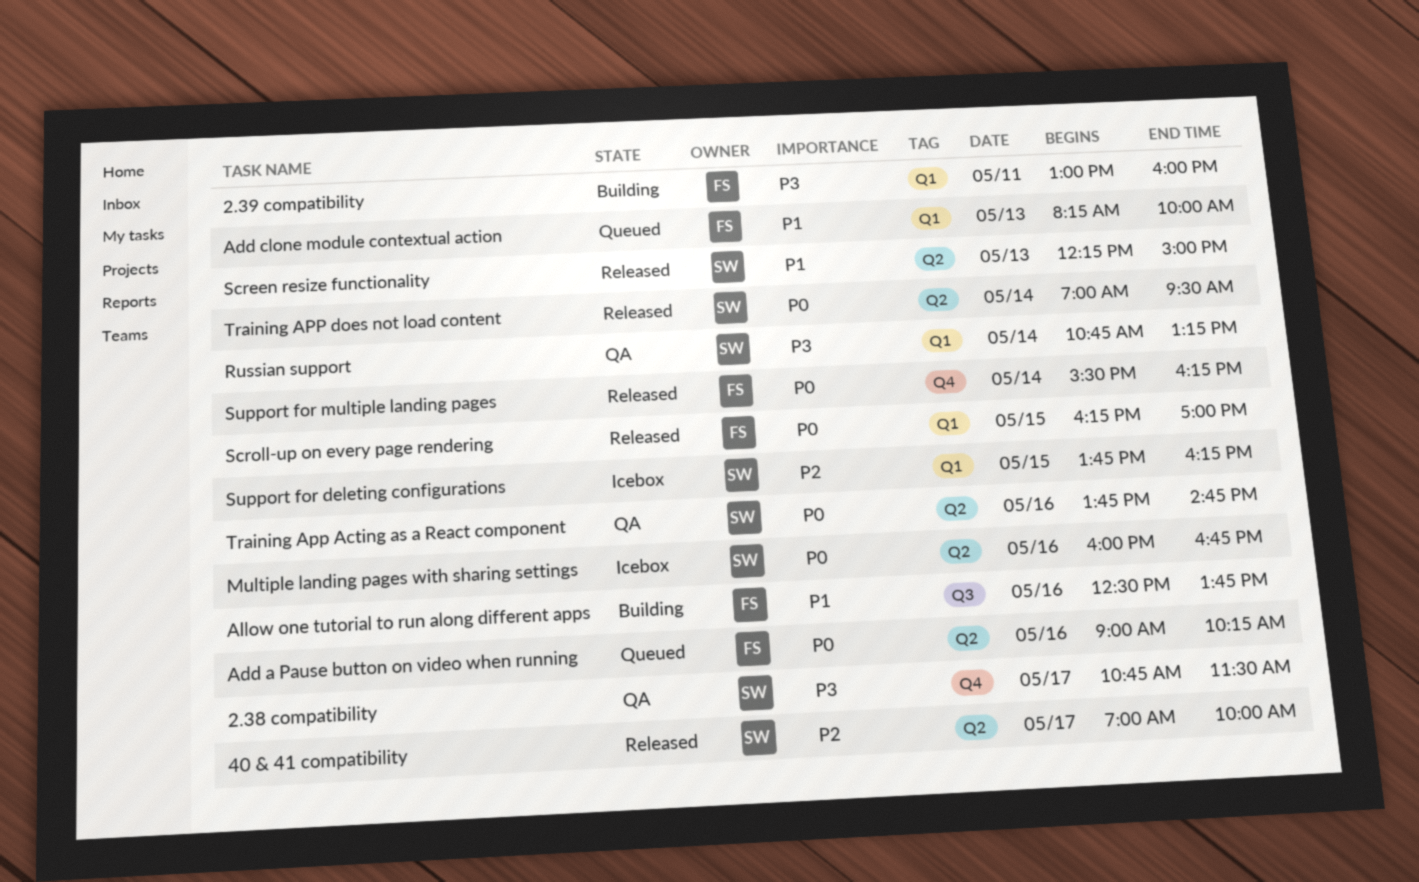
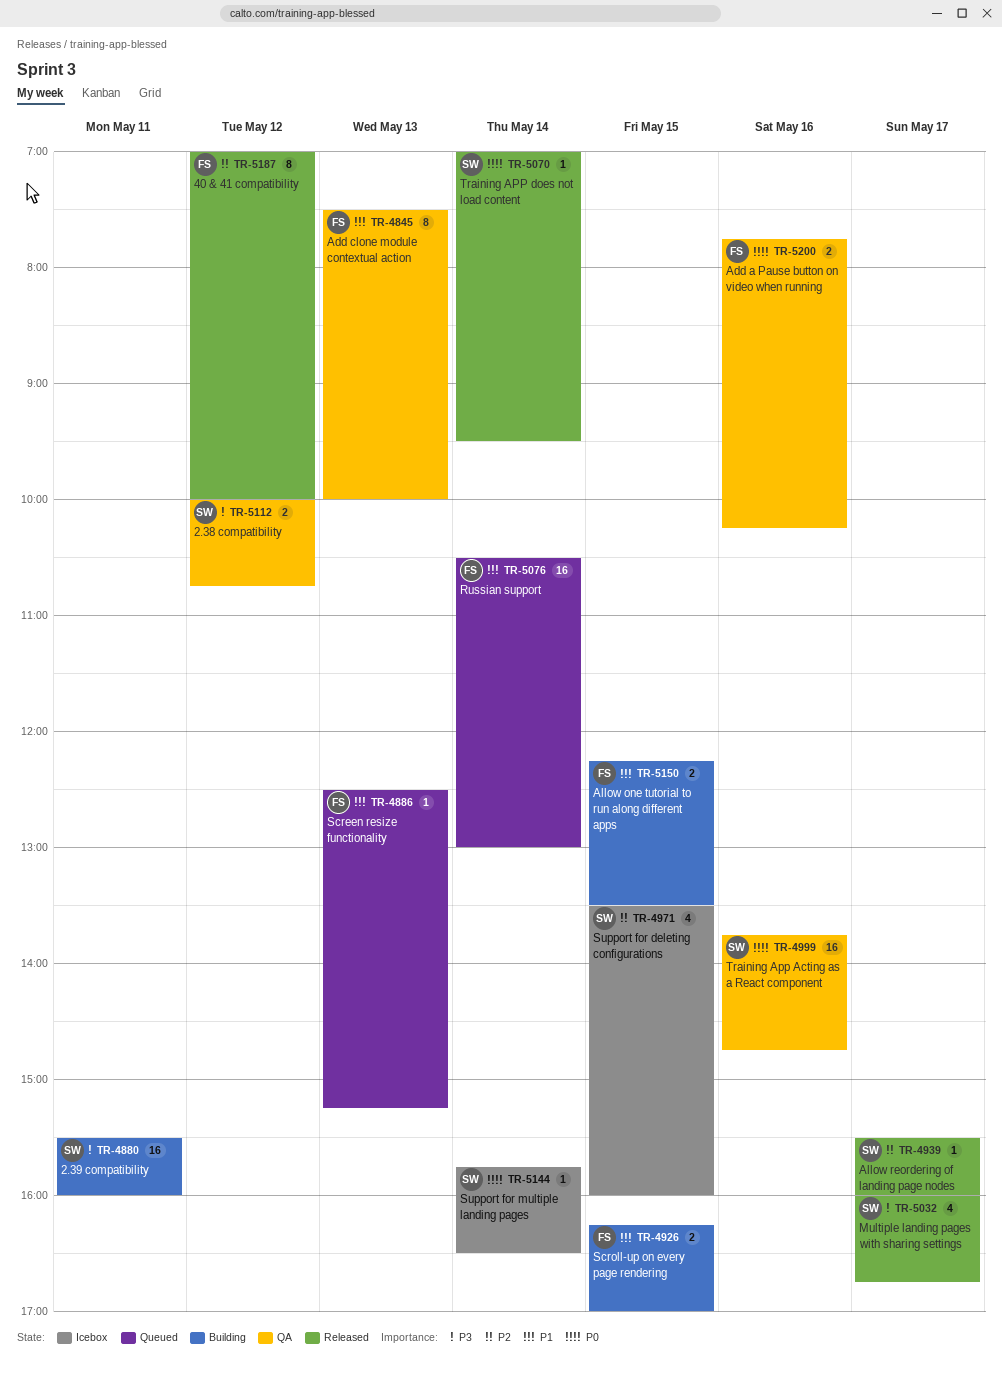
2.38 compatibility, day: May 17 -> May 12
2.38 compatibility, begins: 10:45 -> 10:00
2.38 compatibility, ends: 11:30 -> 10:45
2.39 compatibility, owner: FS -> SW
2.39 compatibility, begins: 13:00 -> 15:30
40 & 41 compatibility, owner: SW -> FS
40 & 41 compatibility, day: May 17 -> May 12
Add a Pause button on video when running, status: Queued -> QA
Add a Pause button on video when running, begins: 09:00 -> 07:45
Add clone module contextual action, status: Queued -> QA
Add clone module contextual action, begins: 08:15 -> 07:30
Allow one tutorial to run along different apps, day: May 16 -> May 15
Allow one tutorial to run along different apps, begins: 12:30 -> 12:15
Allow one tutorial to run along different apps, ends: 13:45 -> 13:30
Allow reordering of landing page nodes: none -> present
Multiple landing pages with sharing settings, status: Icebox -> Released
Multiple landing pages with sharing settings, priority: P0 -> P3
Multiple landing pages with sharing settings, day: May 16 -> May 17
Russian support, status: QA -> Queued
Russian support, owner: SW -> FS
Russian support, priority: P3 -> P1
Russian support, begins: 10:45 -> 10:30
Russian support, ends: 13:15 -> 13:00
Screen resize functionality, status: Released -> Queued
Screen resize functionality, owner: SW -> FS
Screen resize functionality, begins: 12:15 -> 12:30
Screen resize functionality, ends: 15:00 -> 15:15
Scroll-up on every page rendering, status: Released -> Building
Scroll-up on every page rendering, priority: P0 -> P1
Support for deleting configurations, begins: 13:45 -> 13:30
Support for deleting configurations, ends: 16:15 -> 16:00
Support for multiple landing pages, status: Released -> Icebox
Support for multiple landing pages, owner: FS -> SW
Support for multiple landing pages, begins: 15:30 -> 15:45
Support for multiple landing pages, ends: 16:15 -> 16:30

